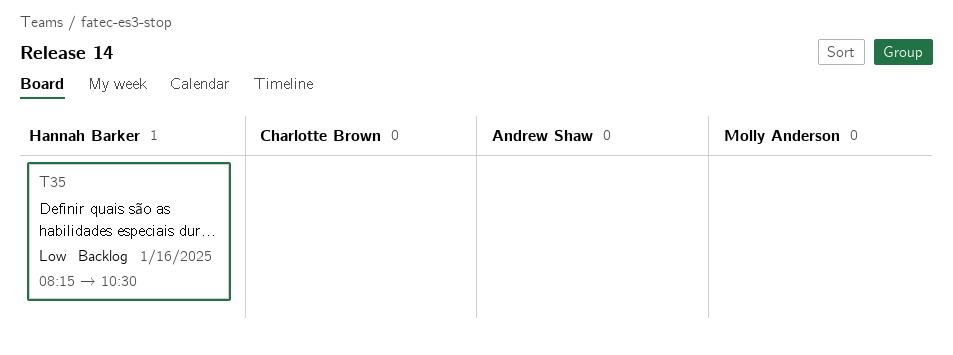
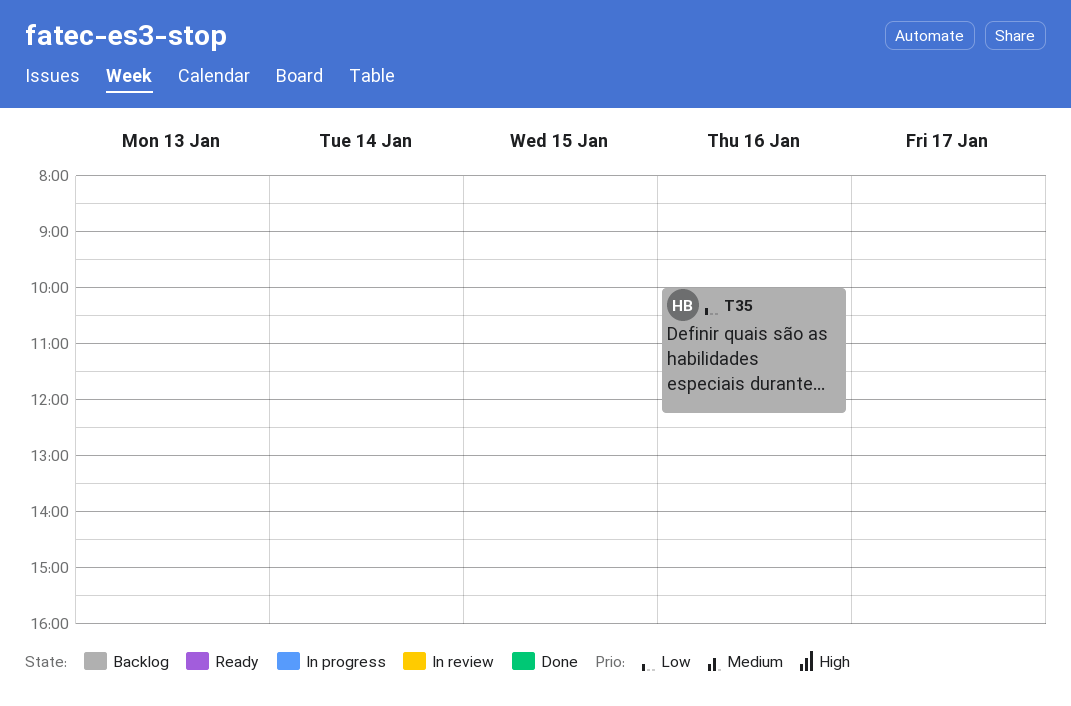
T35, begins: 08:15 -> 10:00
T35, ends: 10:30 -> 12:15

